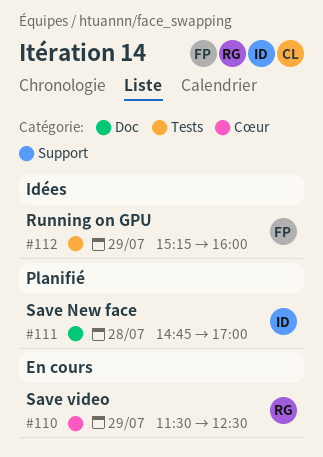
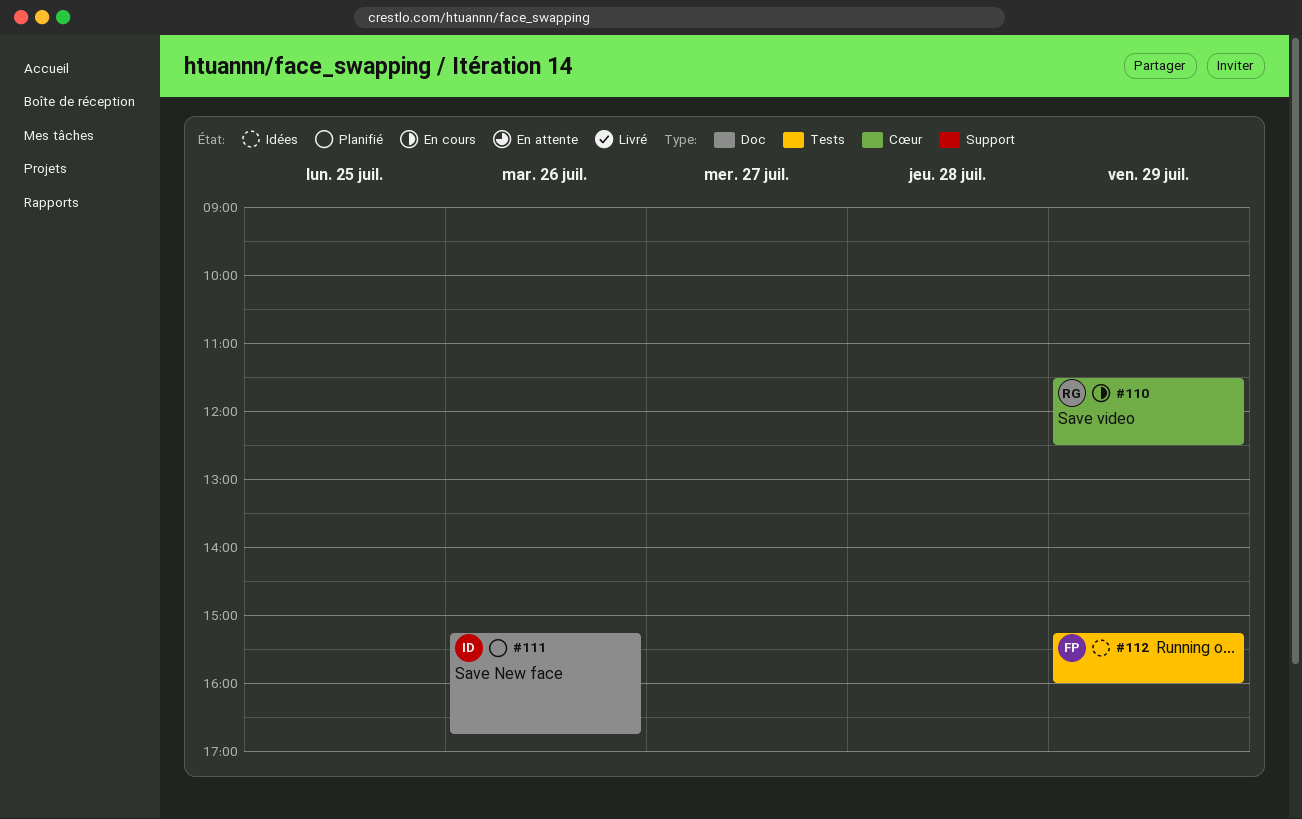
#111, day: Jul 28 -> Jul 26
#111, begins: 14:45 -> 15:15
#111, ends: 17:00 -> 16:45

